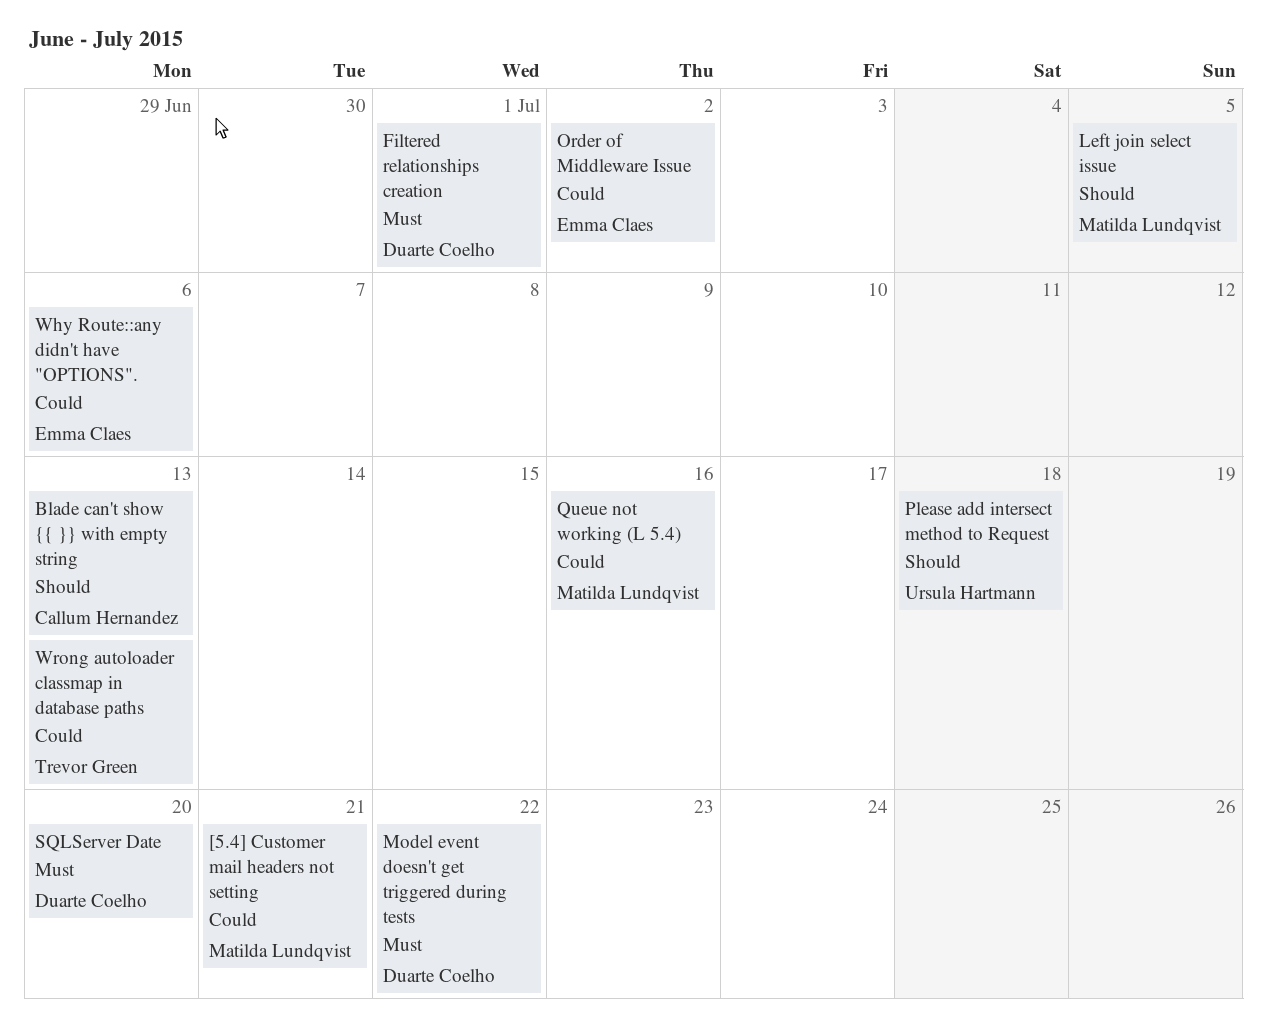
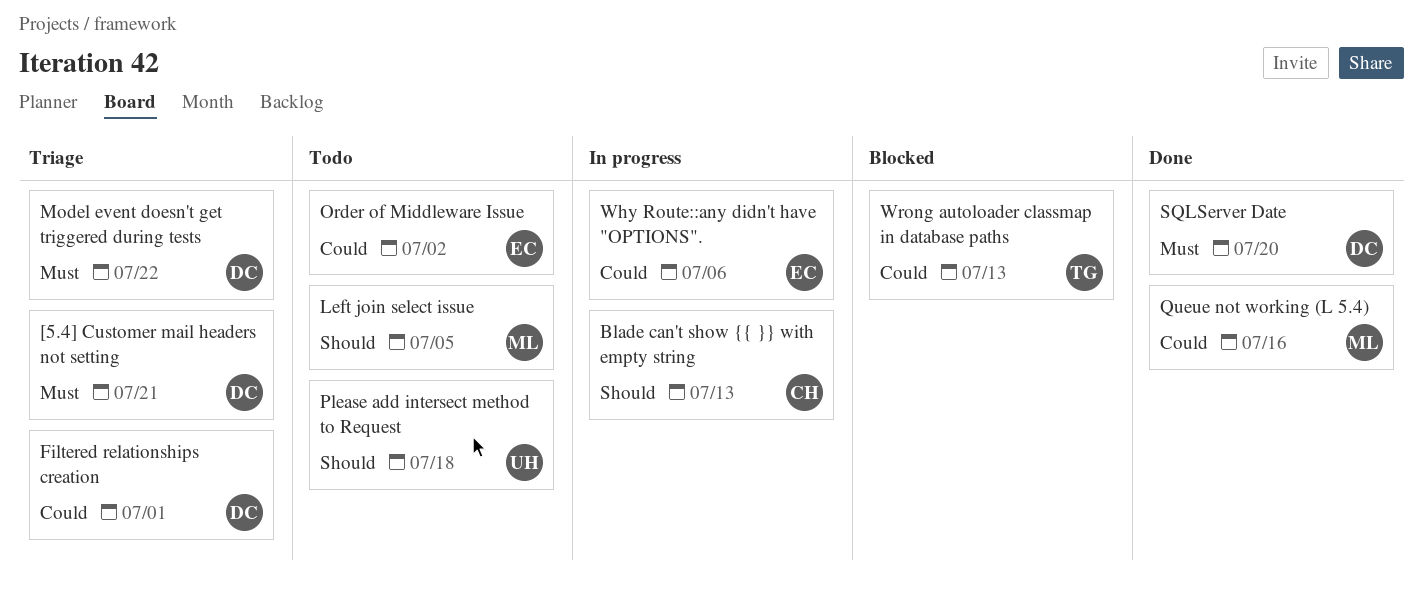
[5.4] Customer mail headers not setting, owner: Matilda Lundqvist -> Duarte Coelho
[5.4] Customer mail headers not setting, priority: Could -> Must
Filtered relationships creation, priority: Must -> Could

